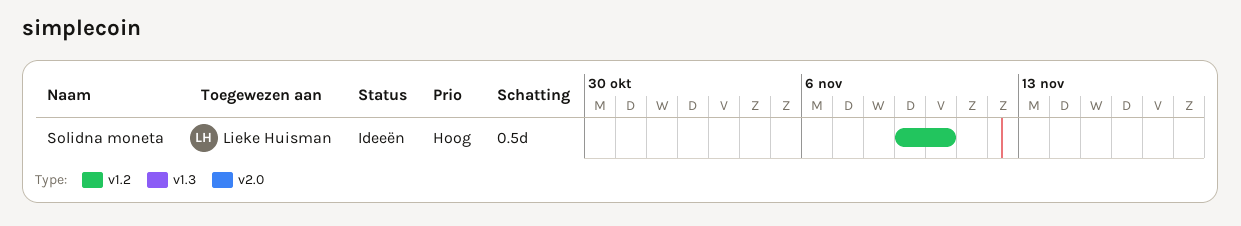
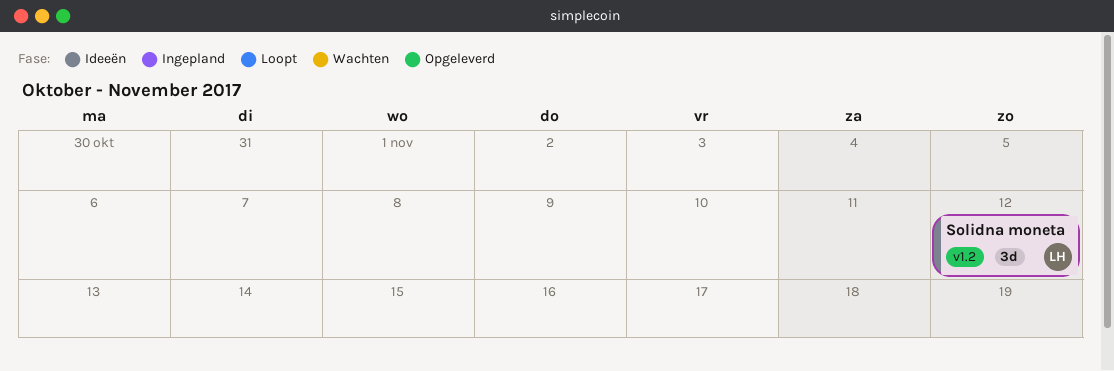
Solidna moneta, estimate: 0.5d -> 3d
Solidna moneta, due: Nov 10 -> Nov 12

